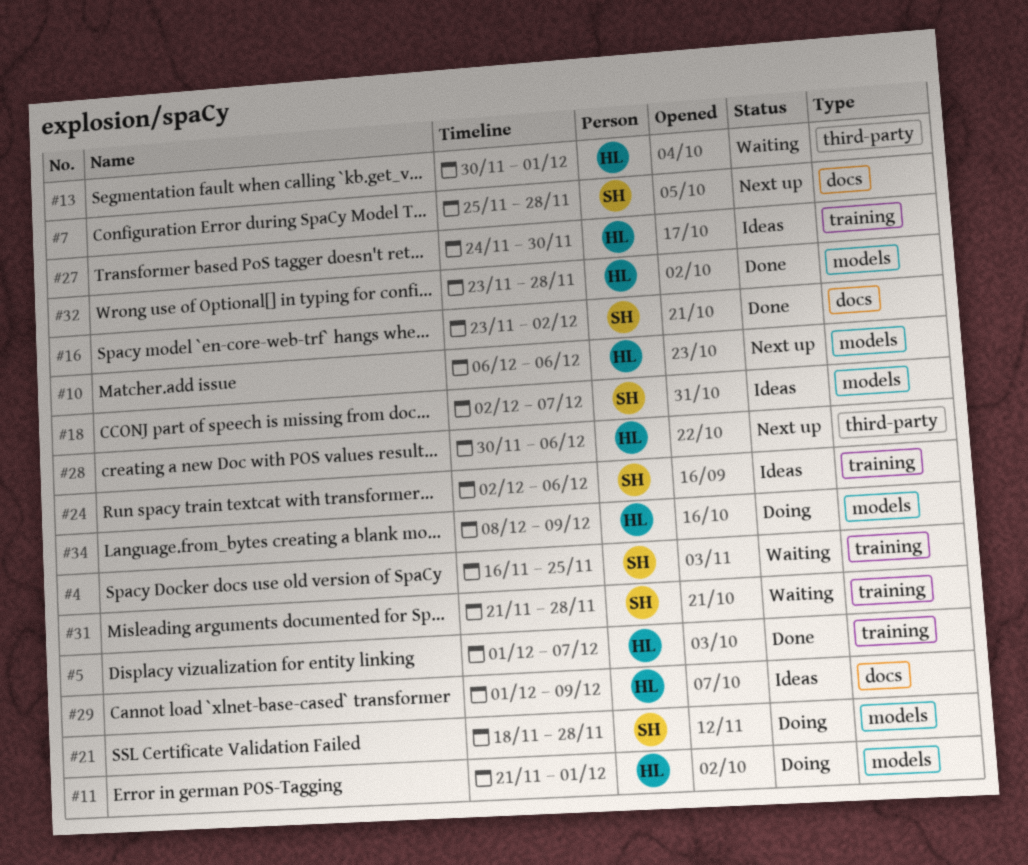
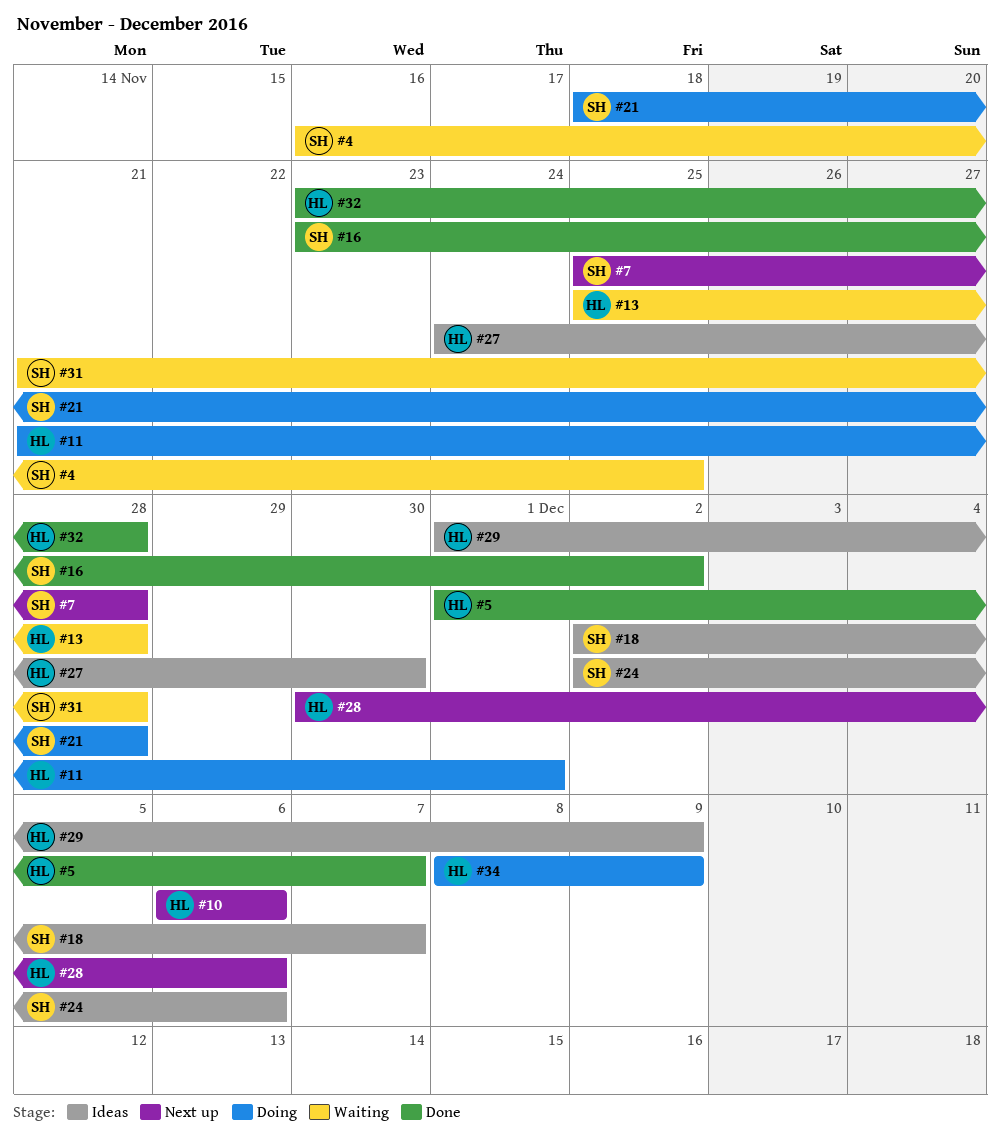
#13, start: Nov 30 -> Nov 25
#13, due: Dec 1 -> Nov 28

